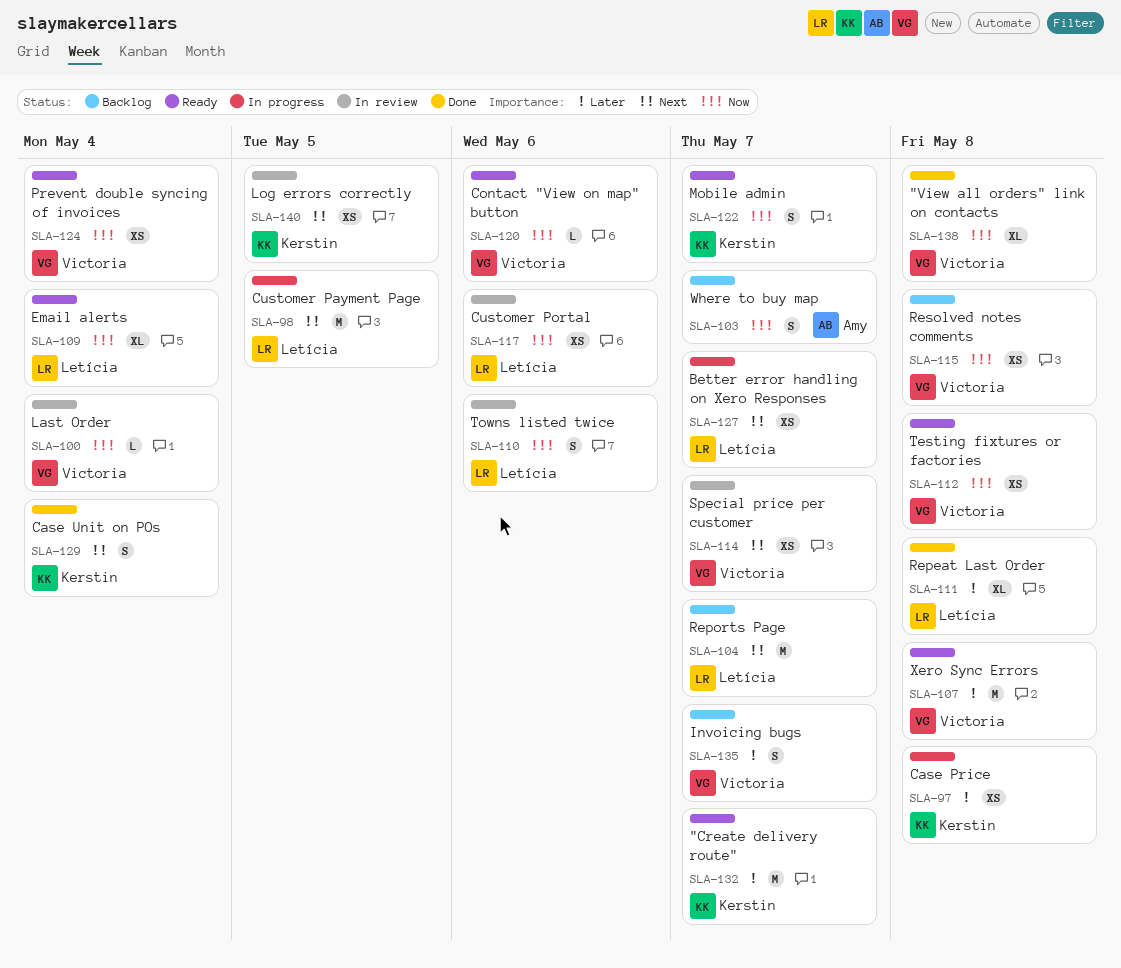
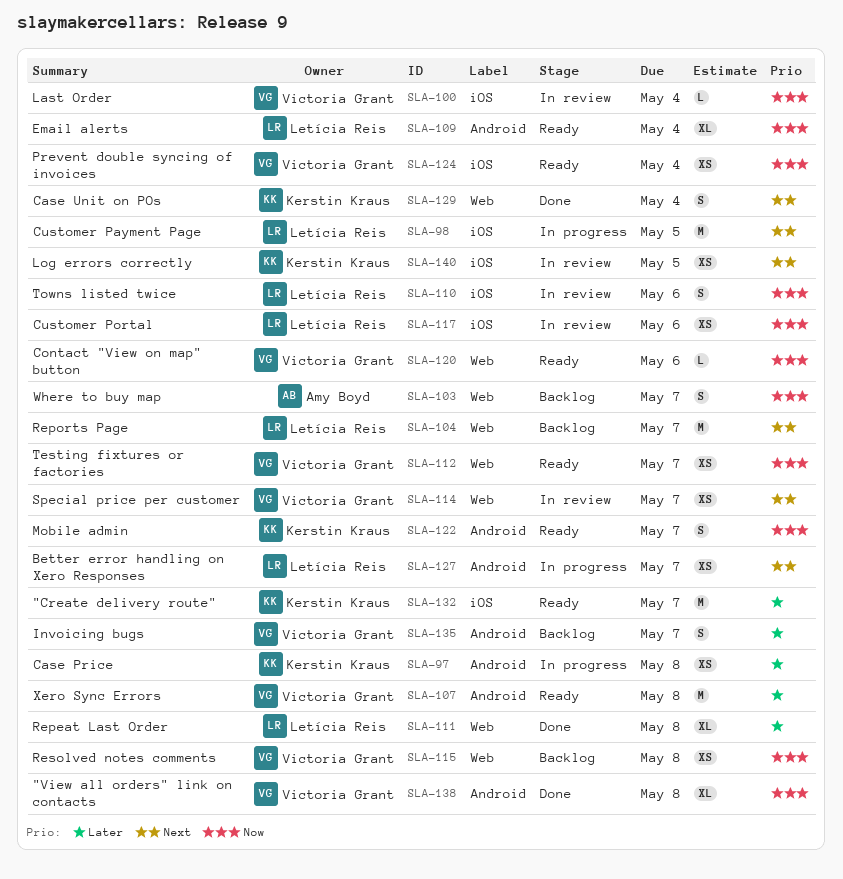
SLA-112, due: May 8 -> May 7

